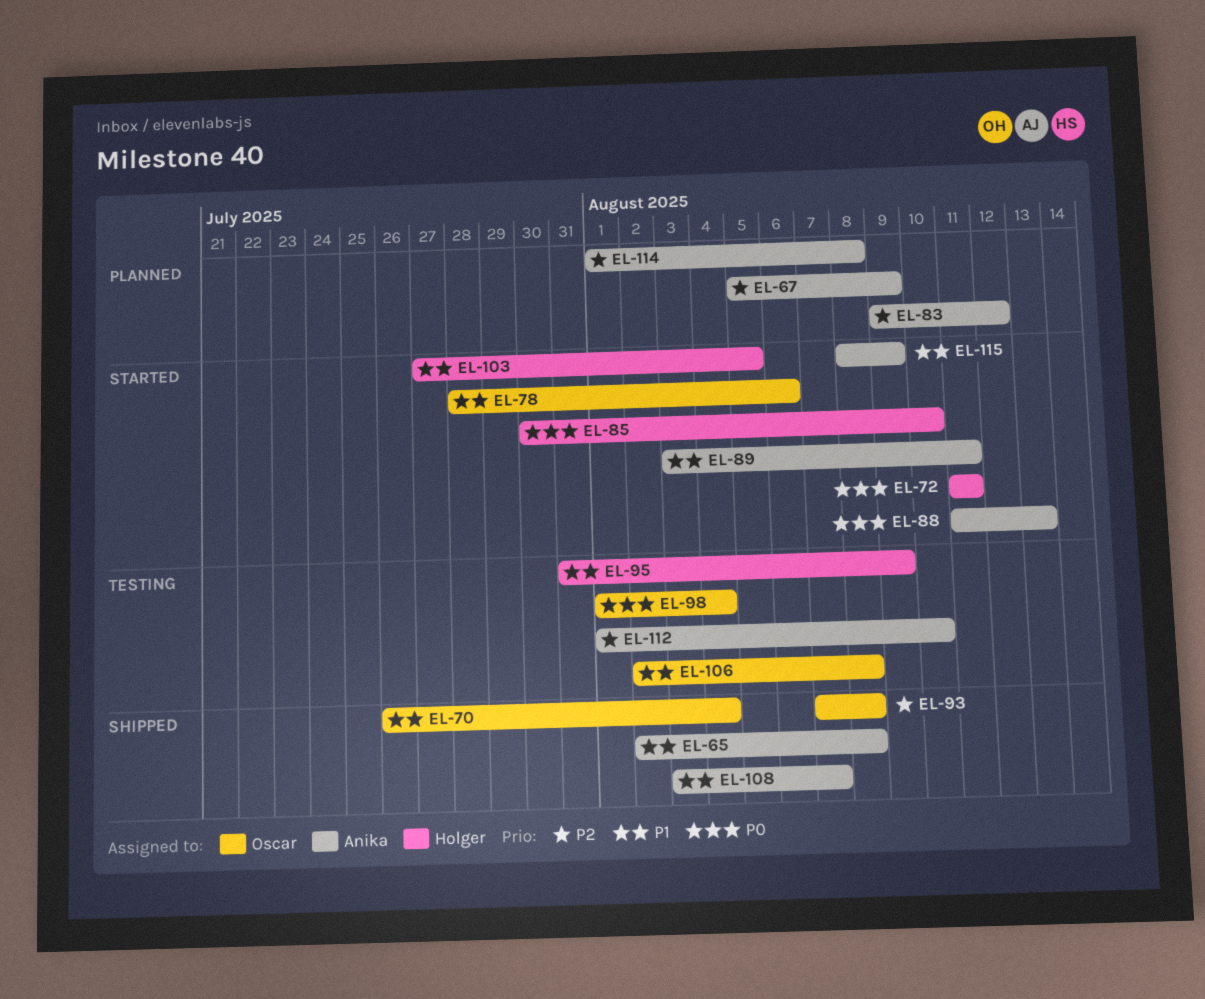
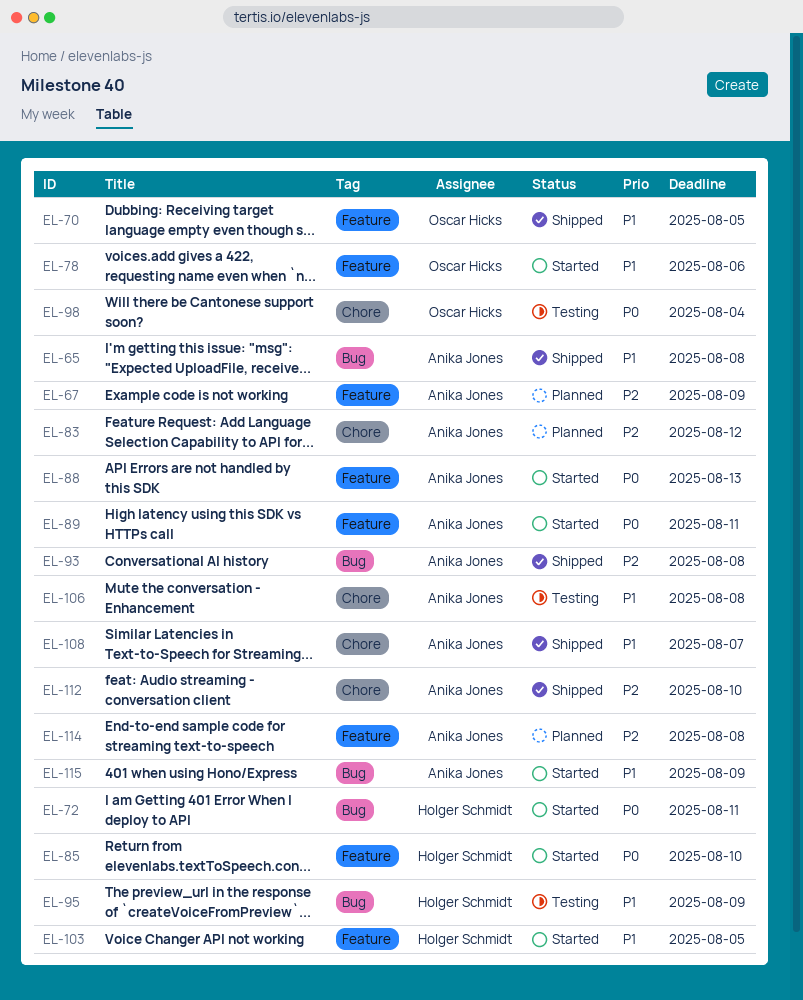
EL-70, due: Aug 4 -> Aug 5
EL-89, priority: P1 -> P0
EL-93, owner: Oscar Hicks -> Anika Jones
EL-106, owner: Oscar Hicks -> Anika Jones
EL-112, status: Testing -> Shipped

